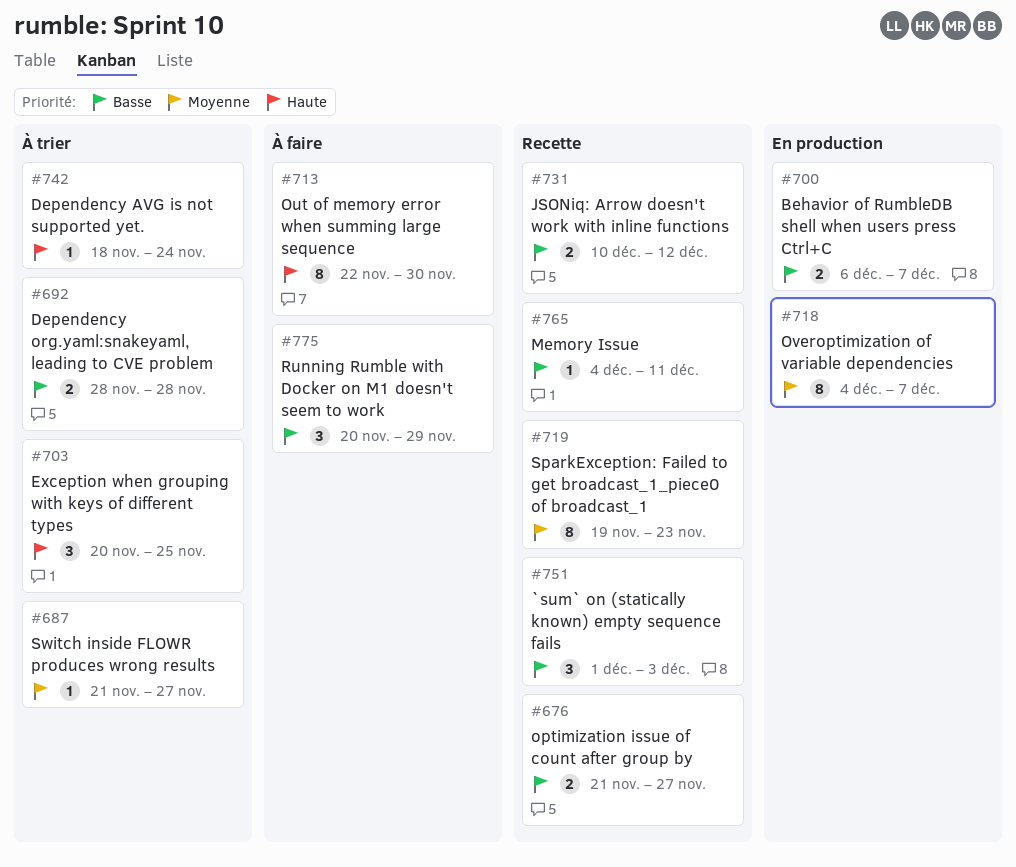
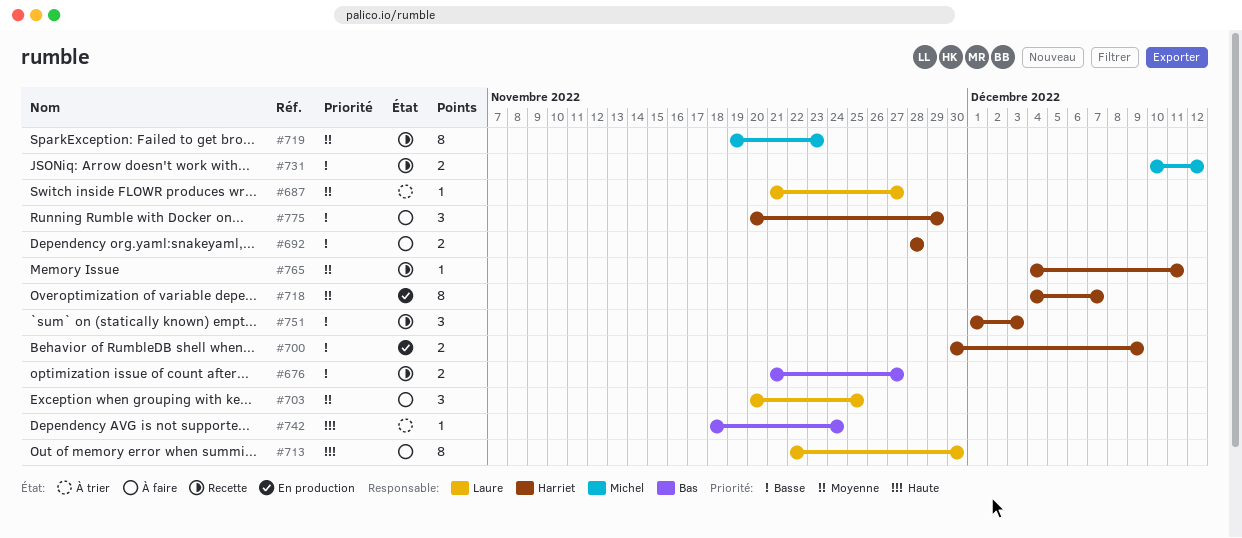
#692, status: À trier -> À faire
#700, start: Dec 6 -> Nov 30
#700, due: Dec 7 -> Dec 9
#703, status: À trier -> À faire
#703, priority: Haute -> Moyenne
#765, priority: Basse -> Moyenne

